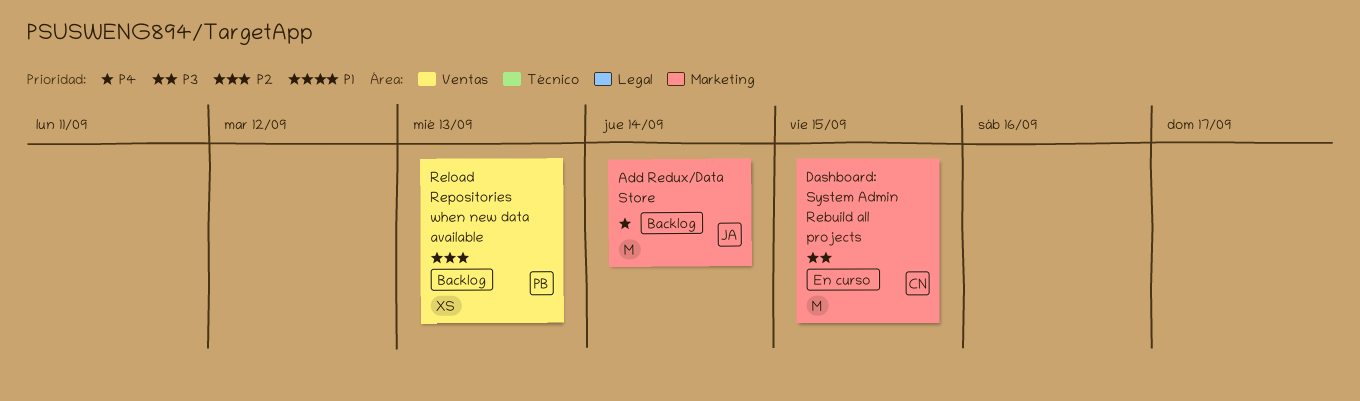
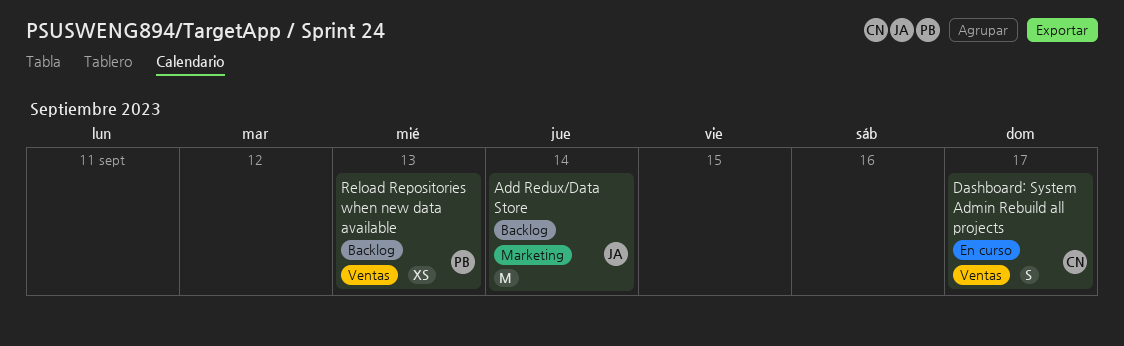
Dashboard: System Admin Rebuild all projects, label: Marketing -> Ventas
Dashboard: System Admin Rebuild all projects, estimate: M -> S
Dashboard: System Admin Rebuild all projects, due: Sep 15 -> Sep 17

